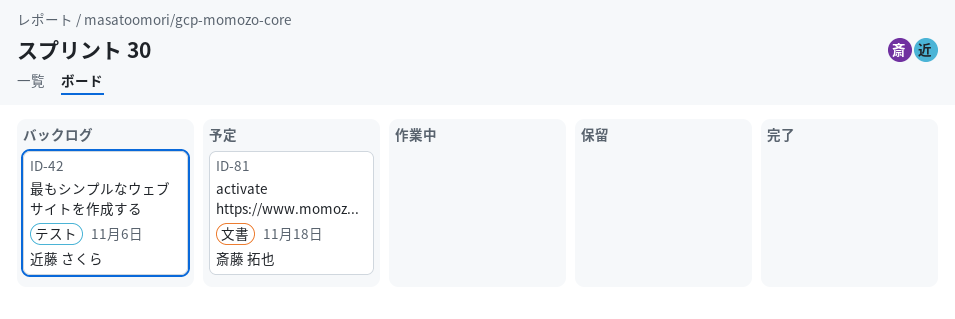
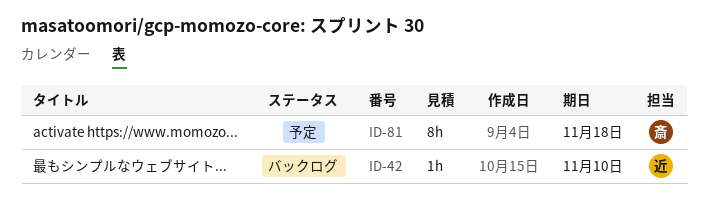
ID-42, due: Nov 6 -> Nov 10

